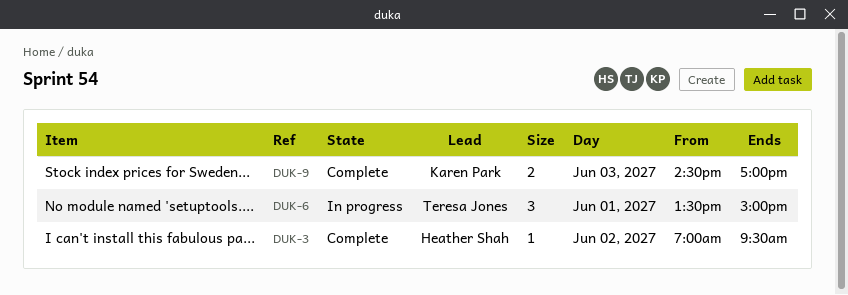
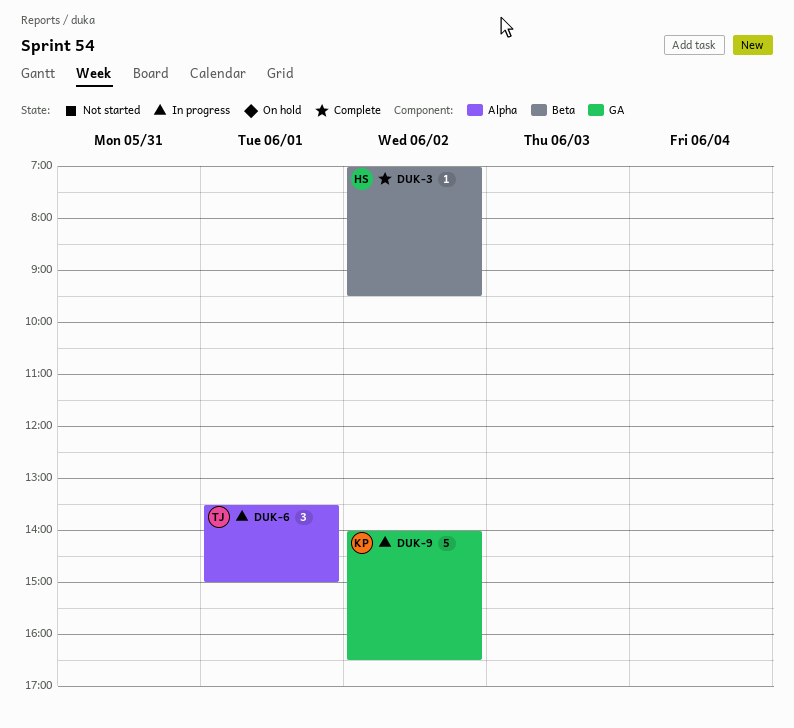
DUK-9, status: Complete -> In progress
DUK-9, estimate: 2 -> 5
DUK-9, day: Jun 3 -> Jun 2
DUK-9, begins: 14:30 -> 14:00
DUK-9, ends: 17:00 -> 16:30

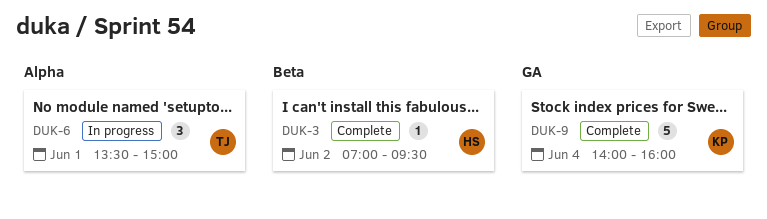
DUK-9, status: In progress -> Complete
DUK-9, day: Jun 2 -> Jun 4
DUK-9, ends: 16:30 -> 16:00

